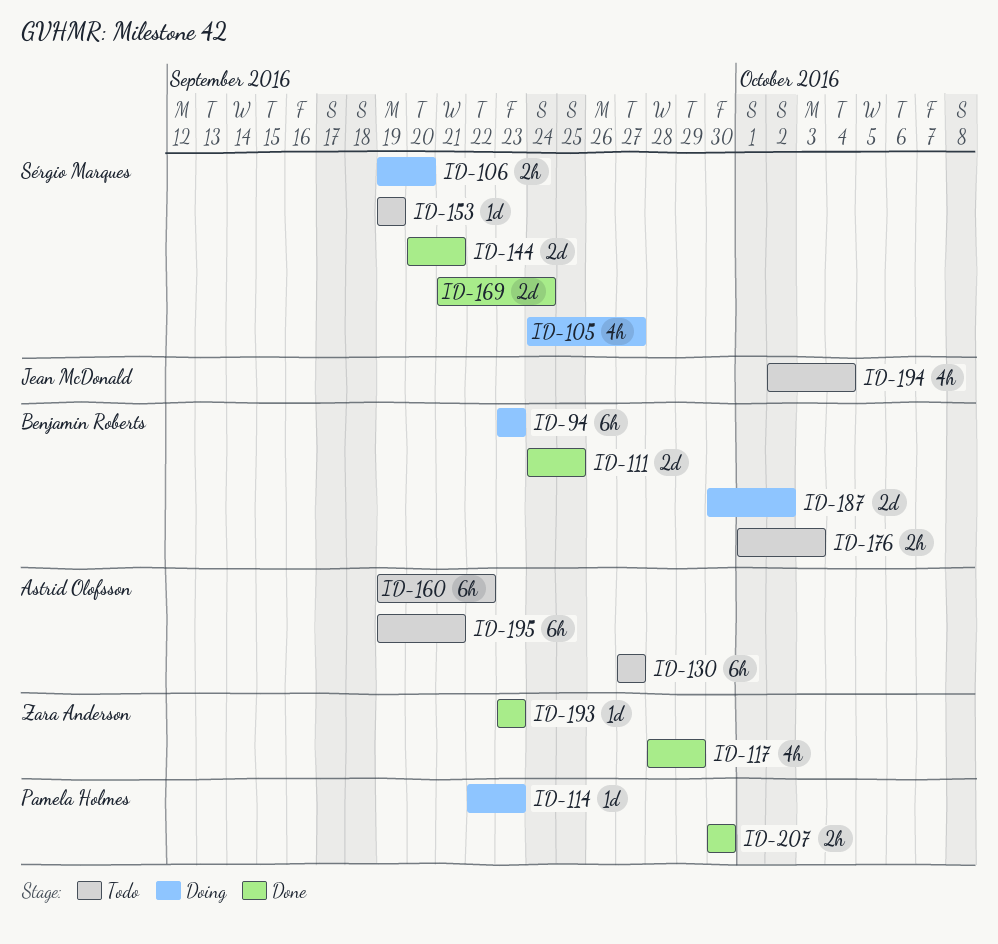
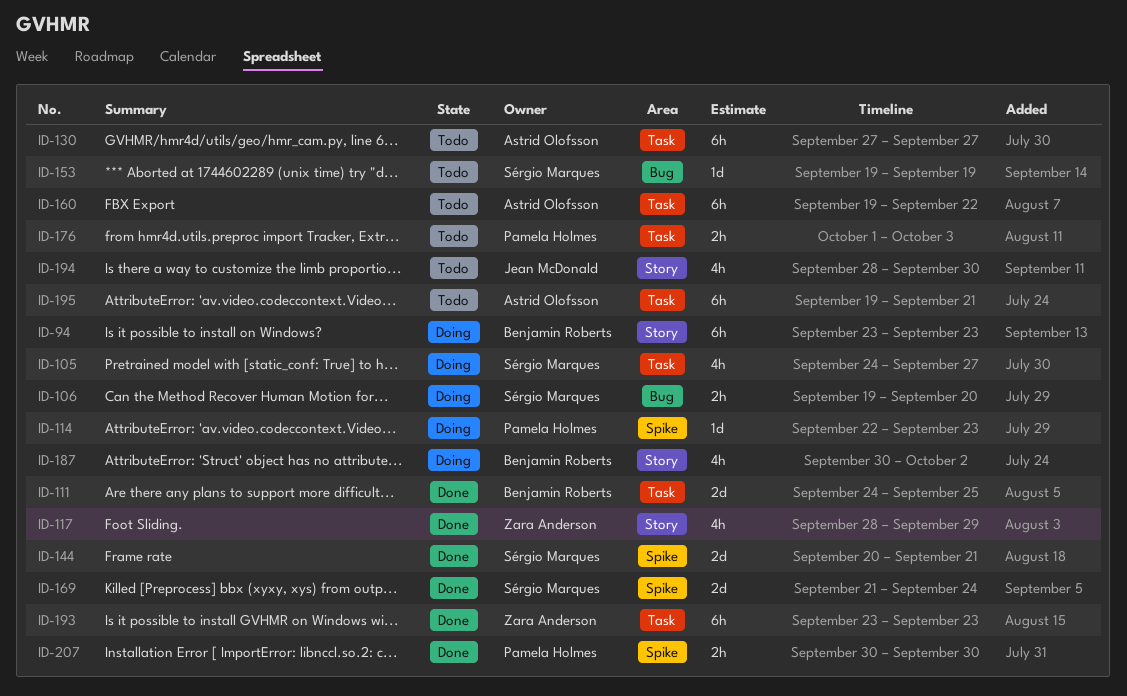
ID-176, owner: Benjamin Roberts -> Pamela Holmes
ID-187, estimate: 2d -> 4h
ID-193, estimate: 1d -> 6h
ID-194, start: Oct 2 -> Sep 28
ID-194, due: Oct 4 -> Sep 30

